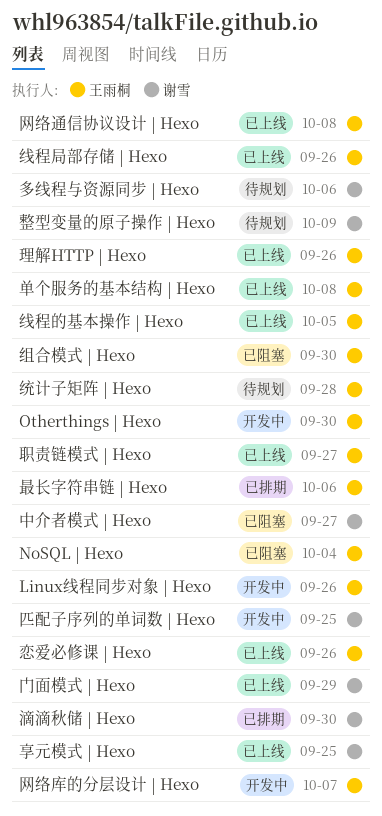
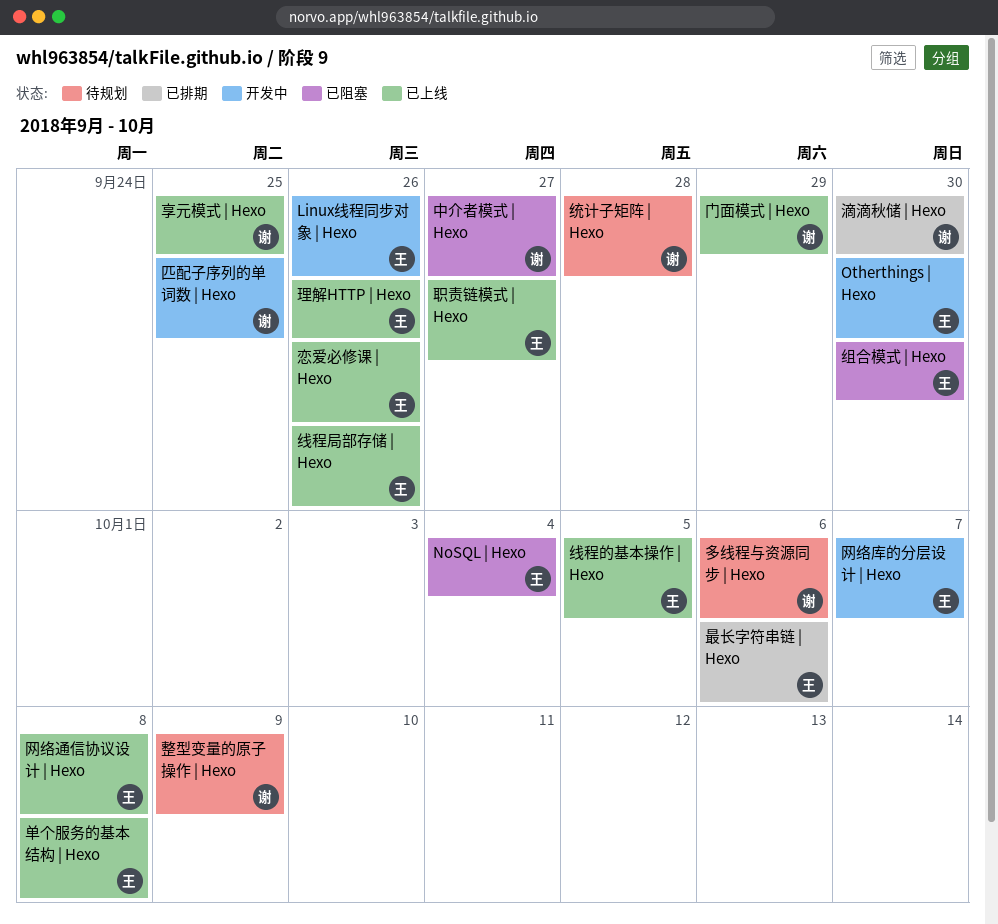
统计子矩阵 | Hexo, owner: 王雨桐 -> 谢雪

